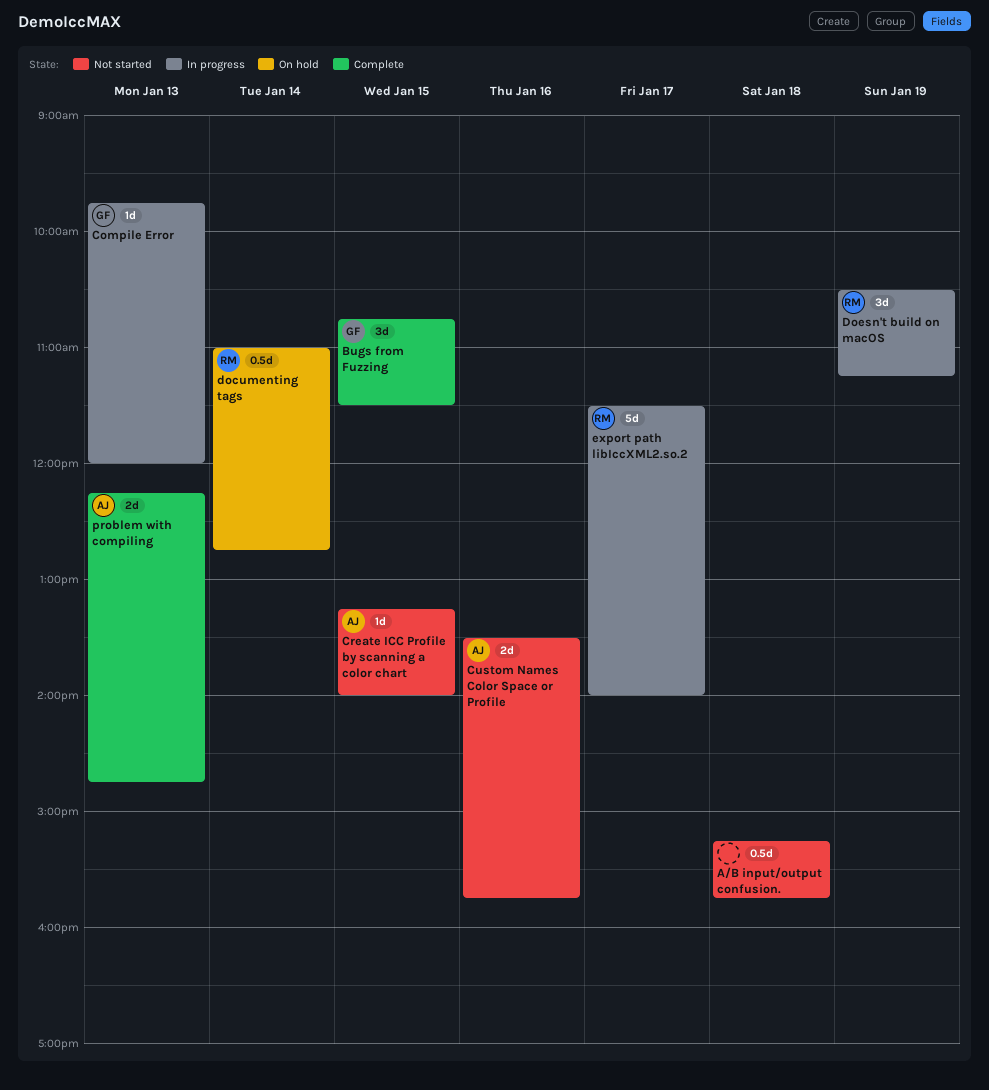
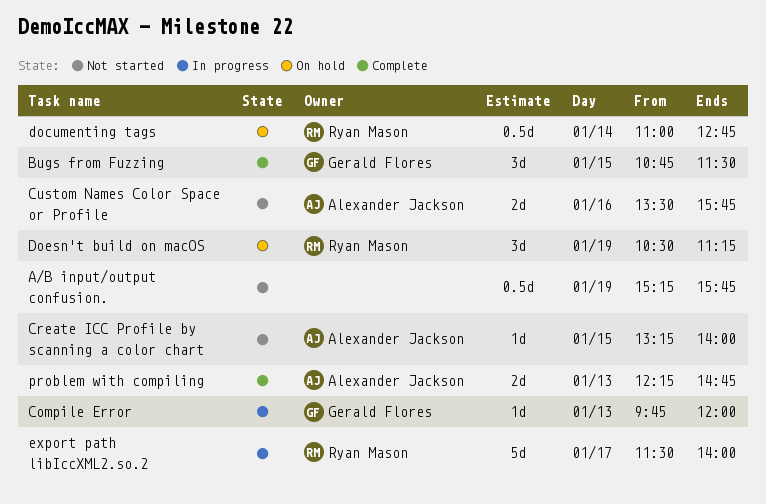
A/B input/output confusion., day: Jan 18 -> Jan 19
Doesn't build on macOS, status: In progress -> On hold

